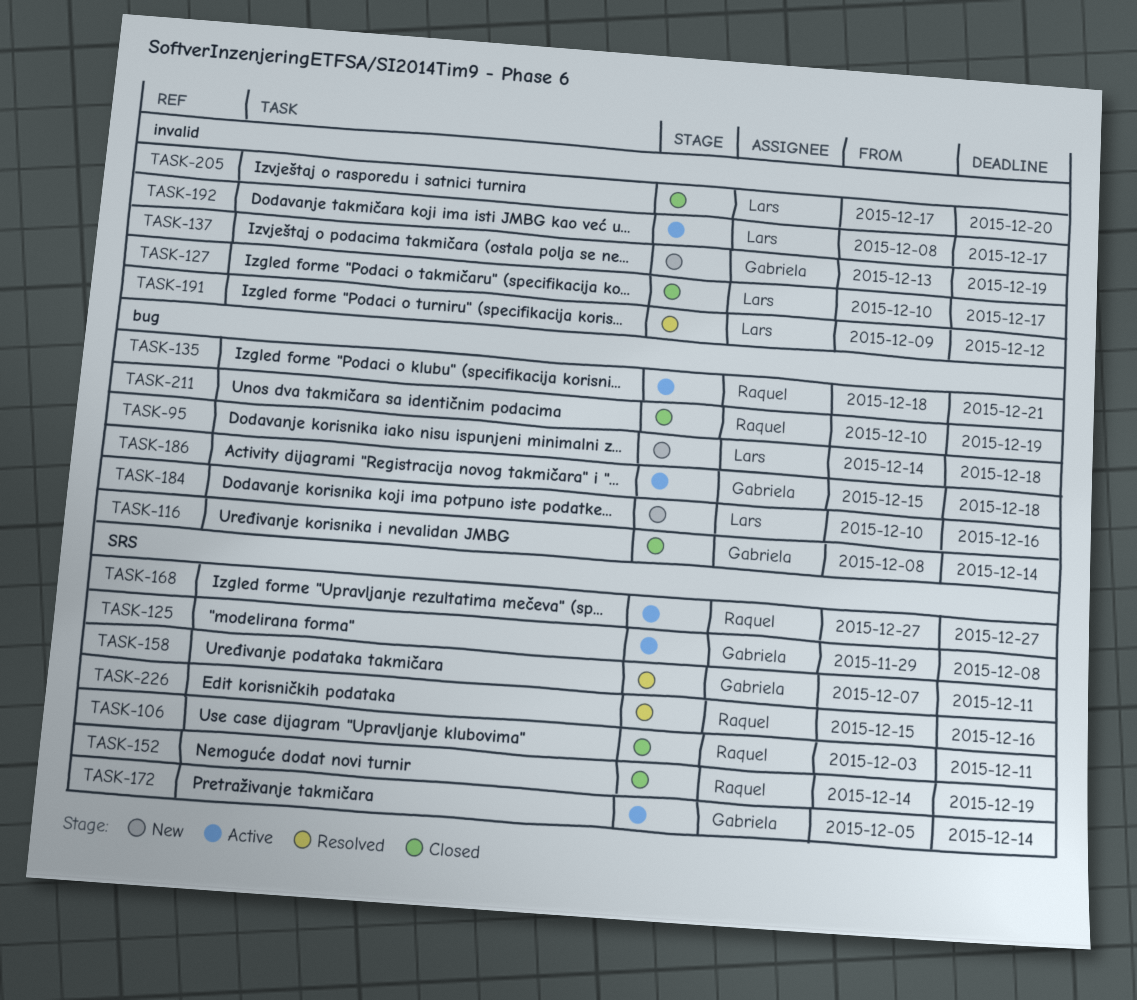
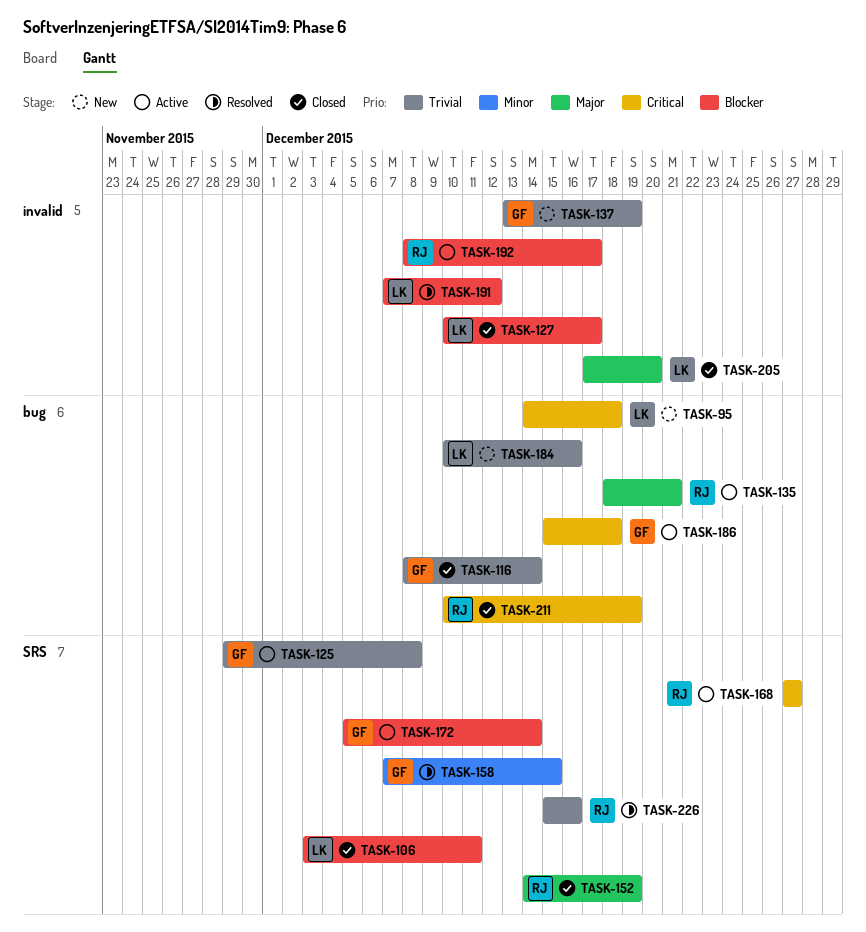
TASK-106, owner: Raquel -> Lars
TASK-158, due: Dec 11 -> Dec 15
TASK-191, start: Dec 9 -> Dec 7
TASK-192, owner: Lars -> Raquel

